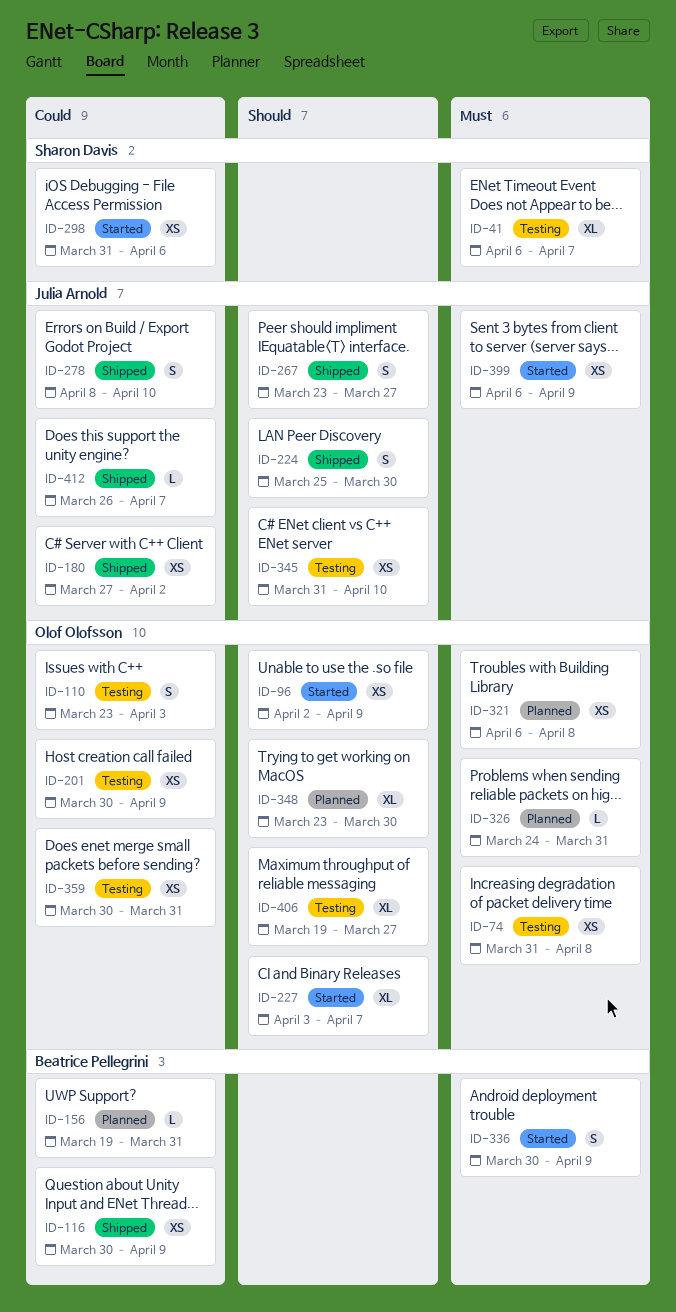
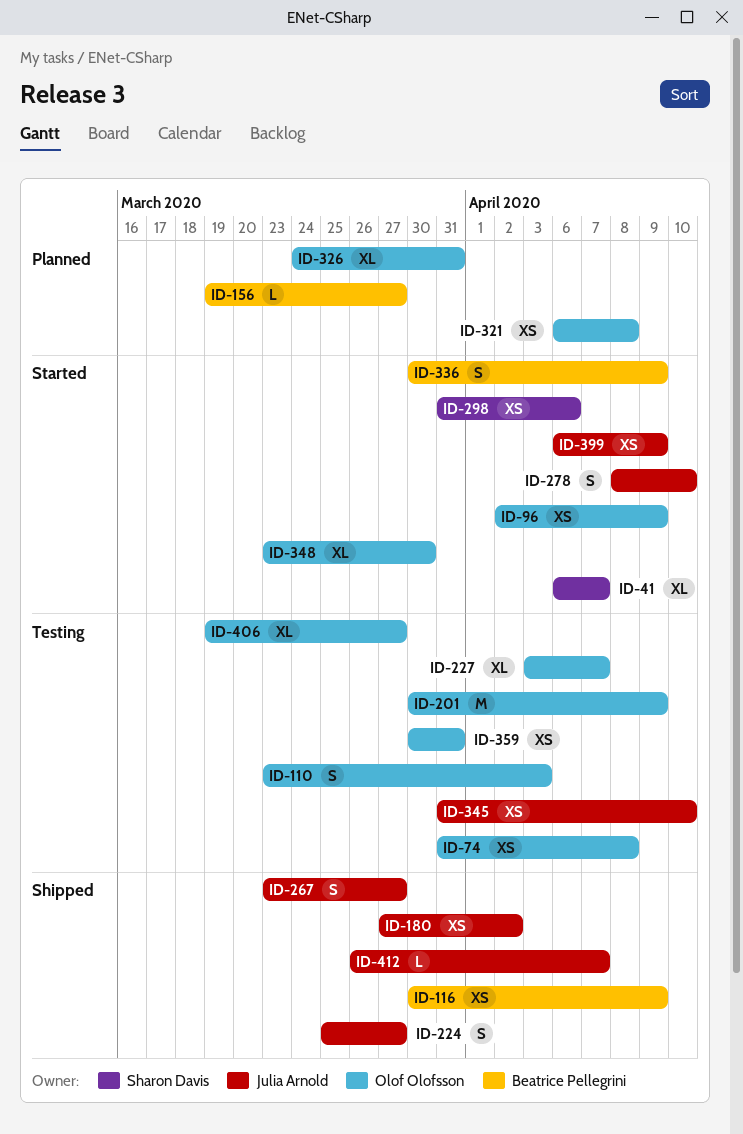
ID-41, status: Testing -> Started
ID-156, due: Mar 31 -> Mar 27
ID-201, estimate: XS -> M
ID-224, due: Mar 30 -> Mar 27
ID-227, status: Started -> Testing
ID-278, status: Shipped -> Started
ID-326, estimate: L -> XL
ID-348, status: Planned -> Started

